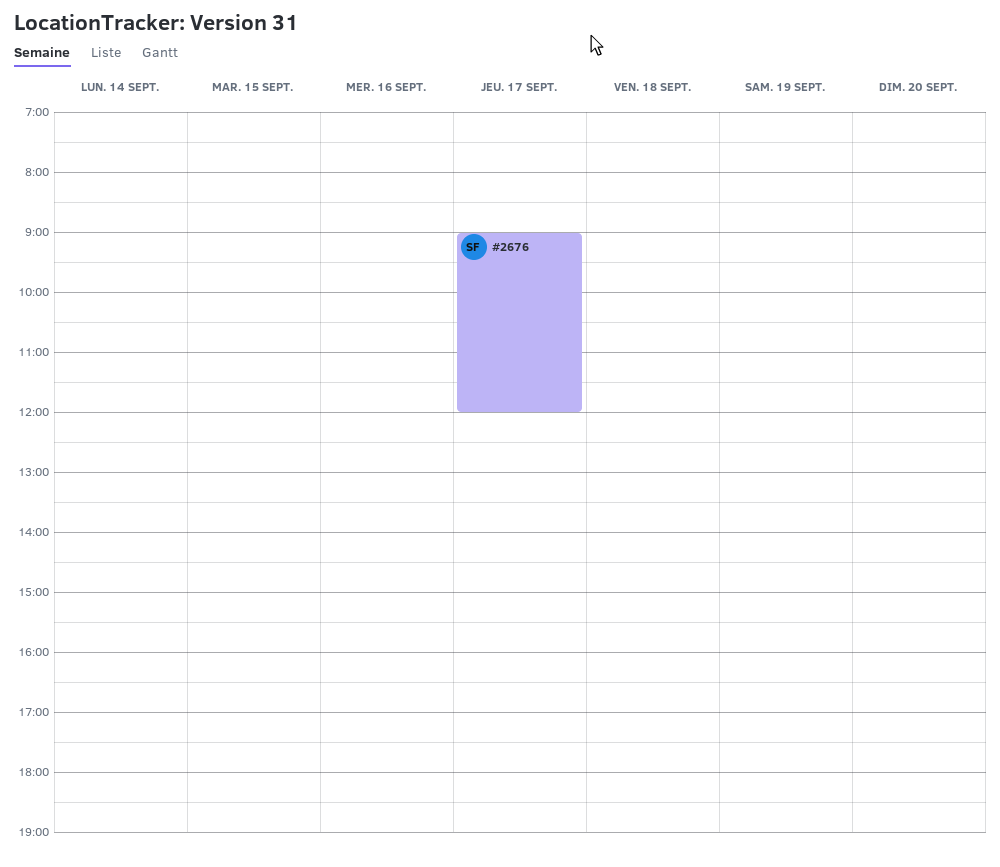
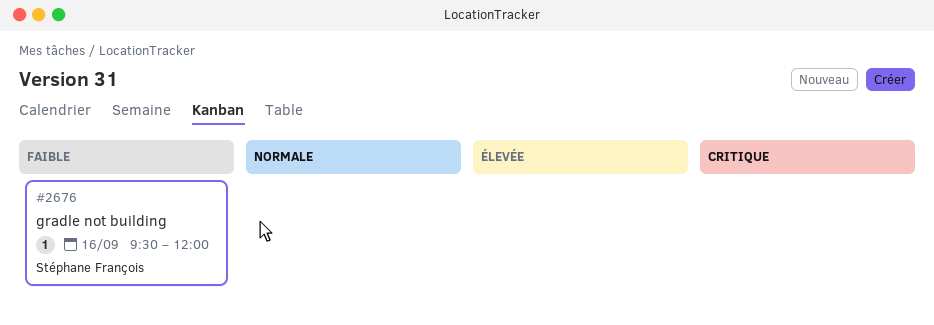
#2676, day: Sep 17 -> Sep 16
#2676, begins: 09:00 -> 09:30

